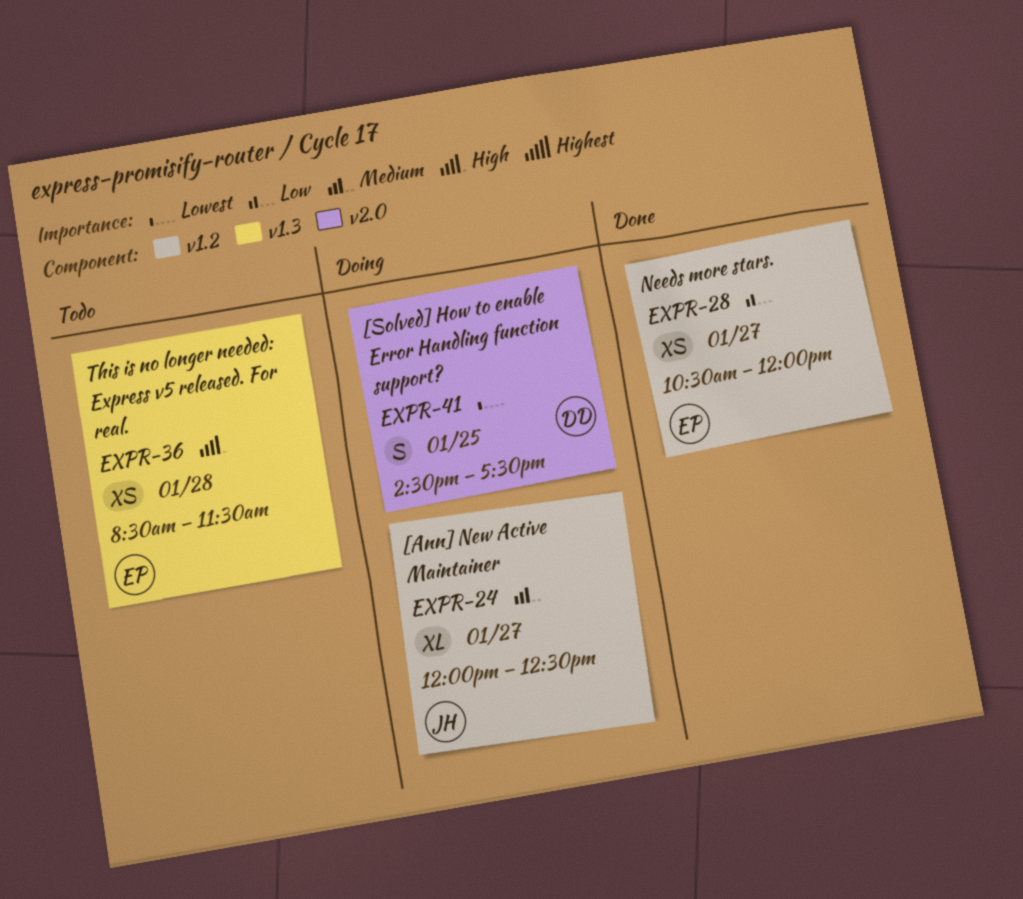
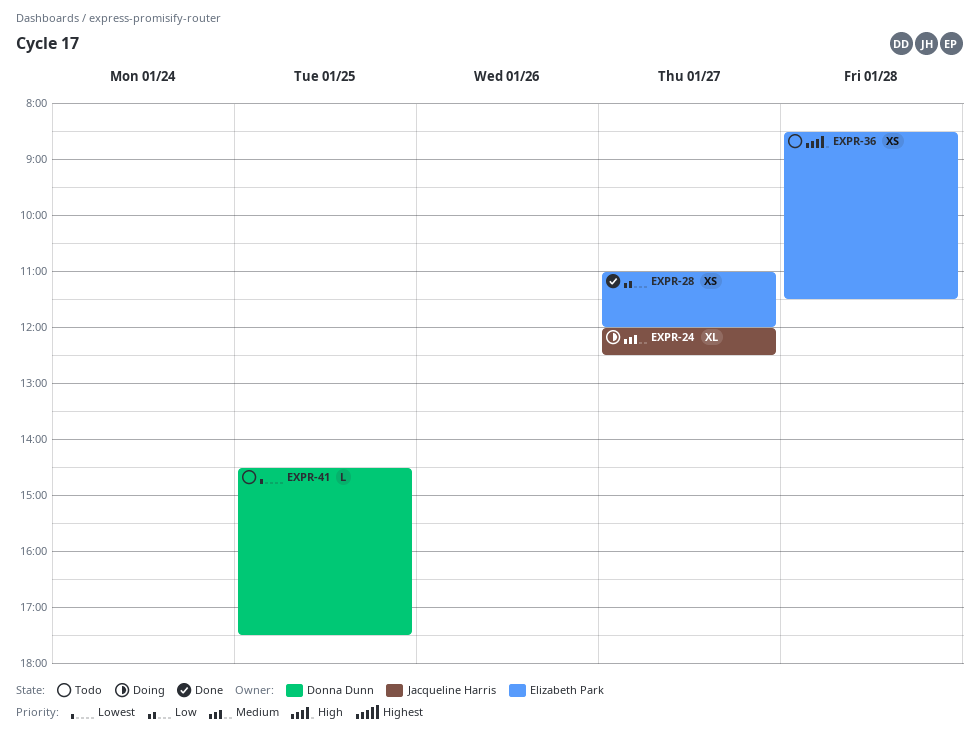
EXPR-28, begins: 10:30 -> 11:00
EXPR-41, status: Doing -> Todo
EXPR-41, estimate: S -> L

